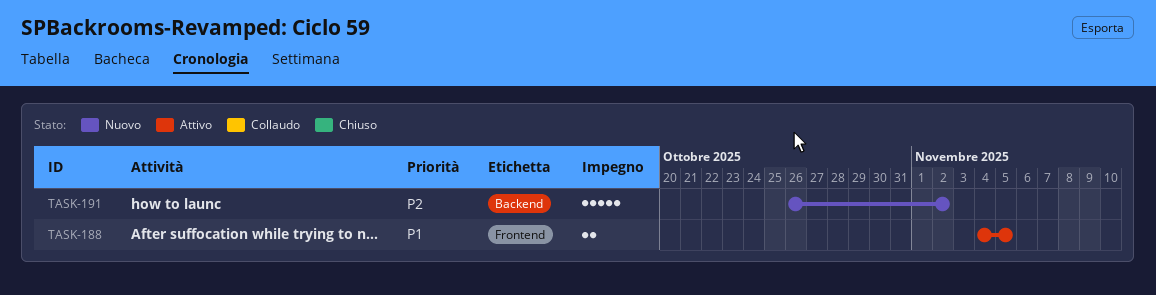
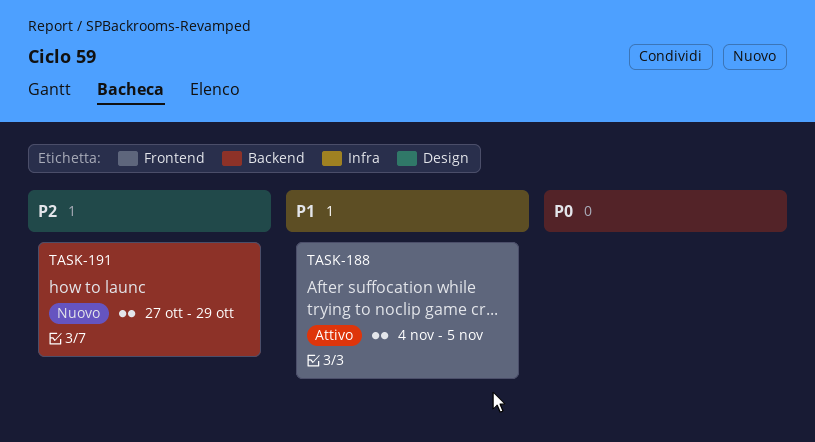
TASK-191, estimate: 5 -> 2
TASK-191, start: Oct 26 -> Oct 27
TASK-191, due: Nov 2 -> Oct 29

